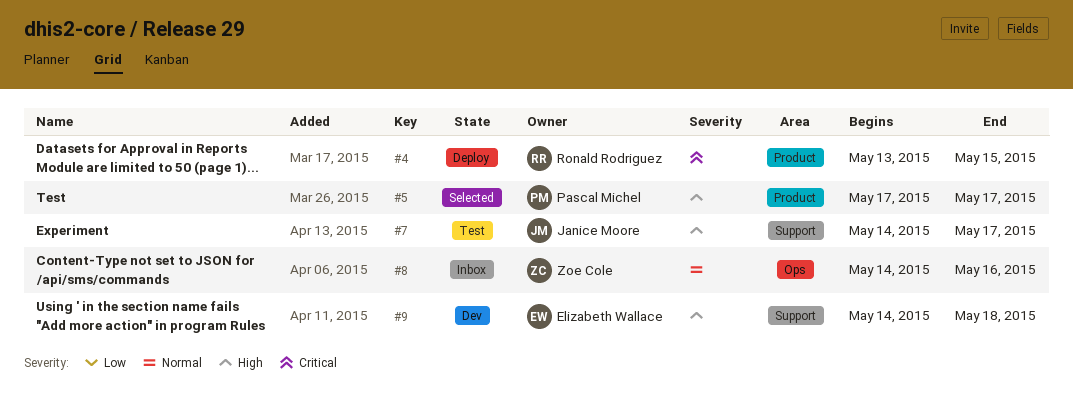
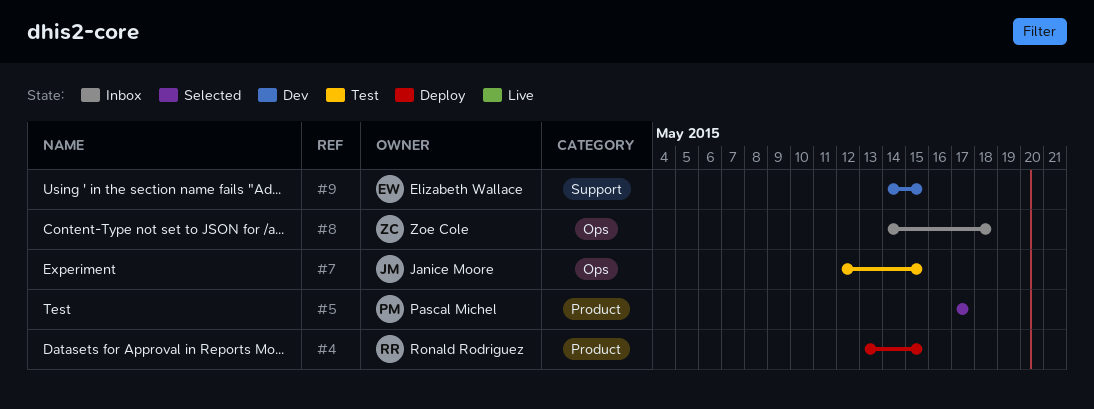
#7, label: Support -> Ops
#7, start: May 14 -> May 12
#7, due: May 17 -> May 15
#8, due: May 16 -> May 18
#9, due: May 18 -> May 15

